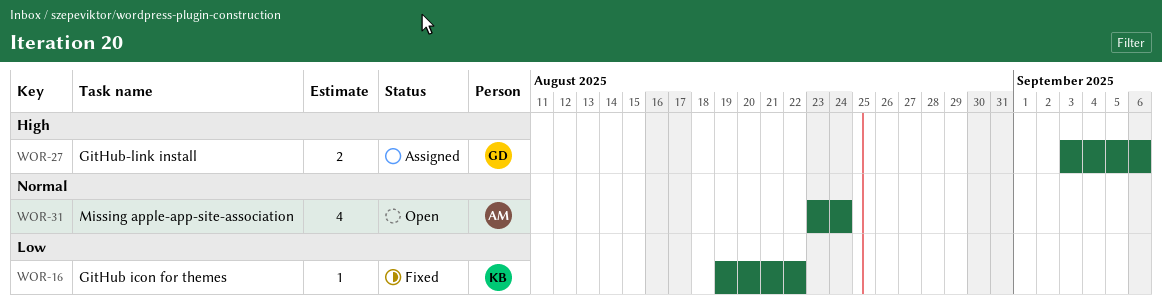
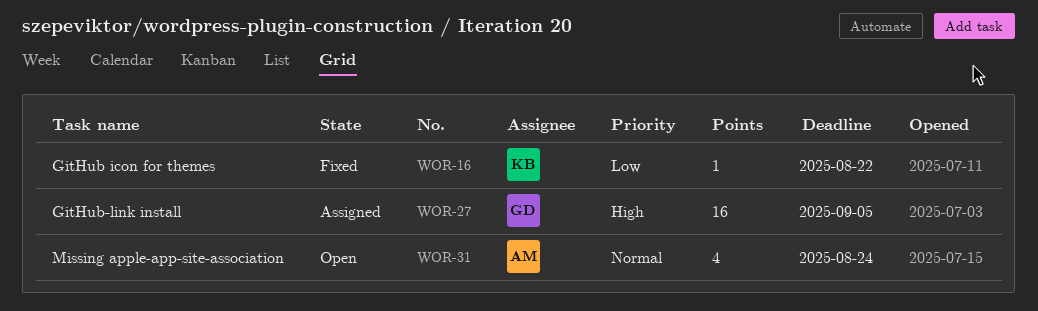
WOR-27, estimate: 2 -> 16
WOR-27, due: Sep 6 -> Sep 5

